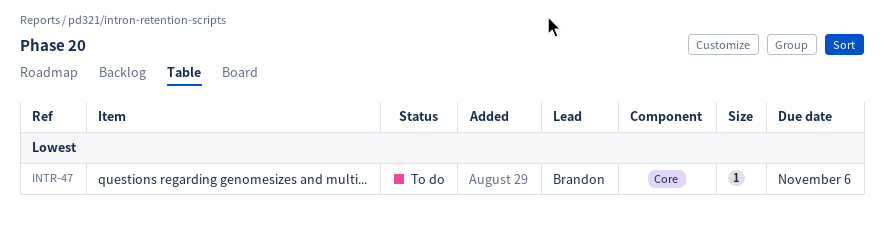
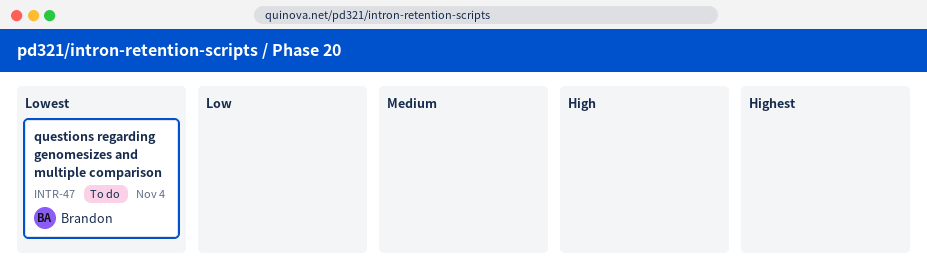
INTR-47, due: Nov 6 -> Nov 4

